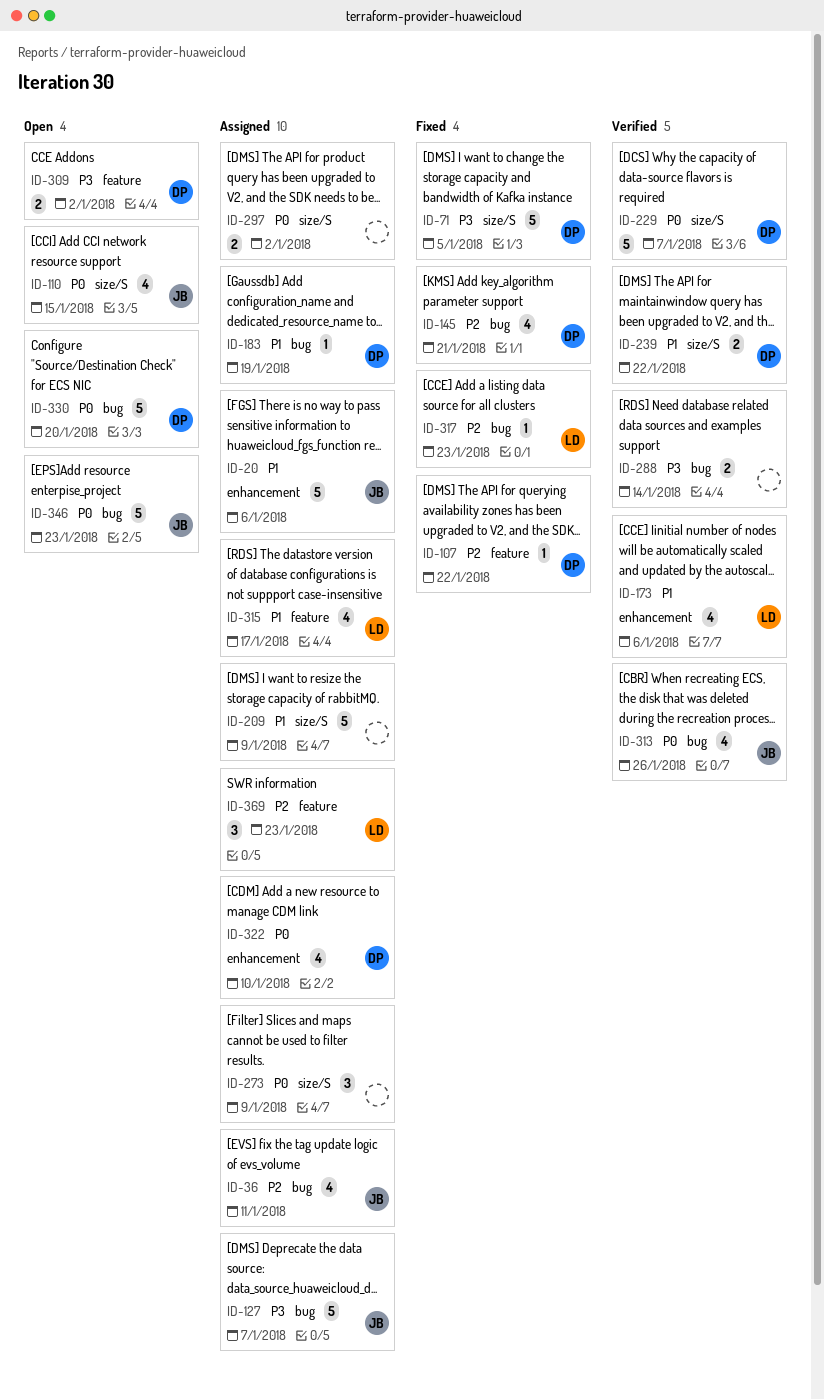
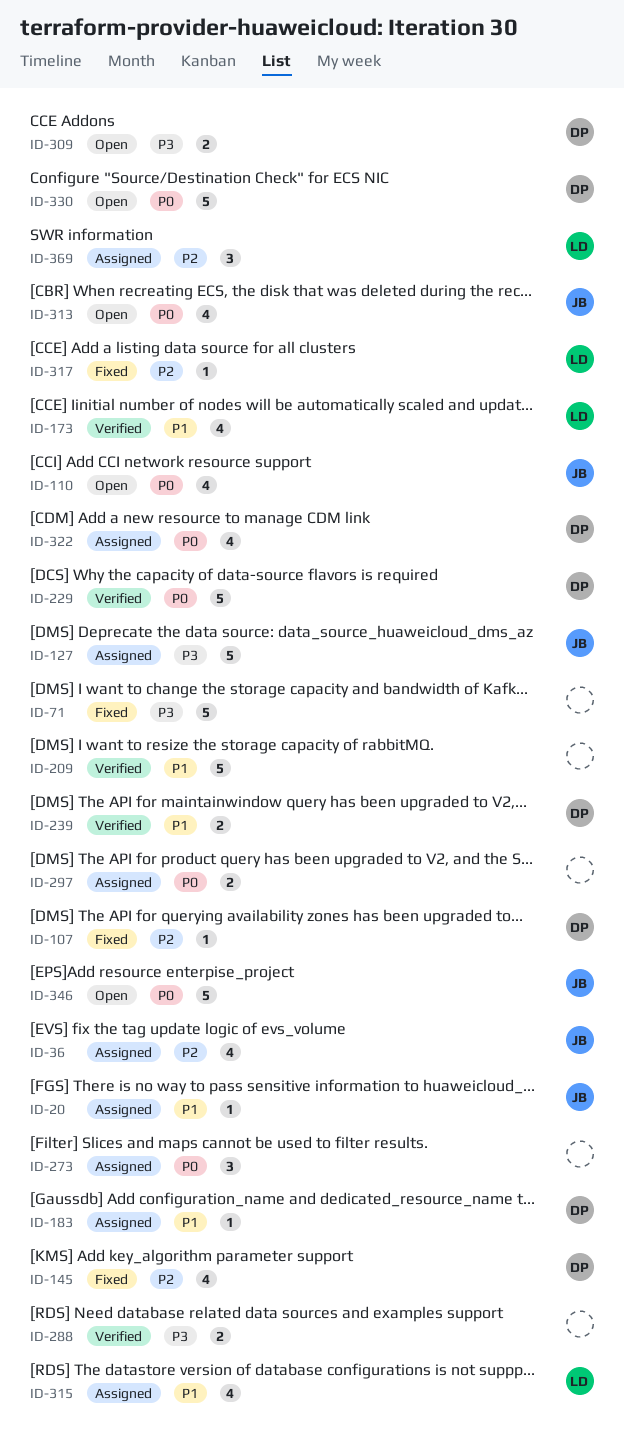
ID-20, estimate: 5 -> 1
ID-71, owner: DP -> none
ID-209, status: Assigned -> Verified
ID-313, status: Verified -> Open

